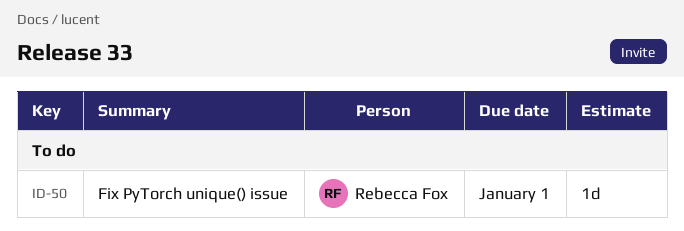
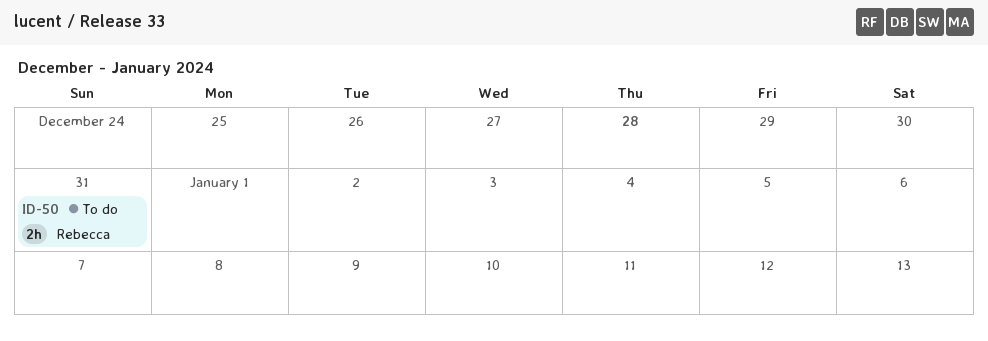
ID-50, estimate: 1d -> 2h
ID-50, due: Jan 1 -> Dec 31

